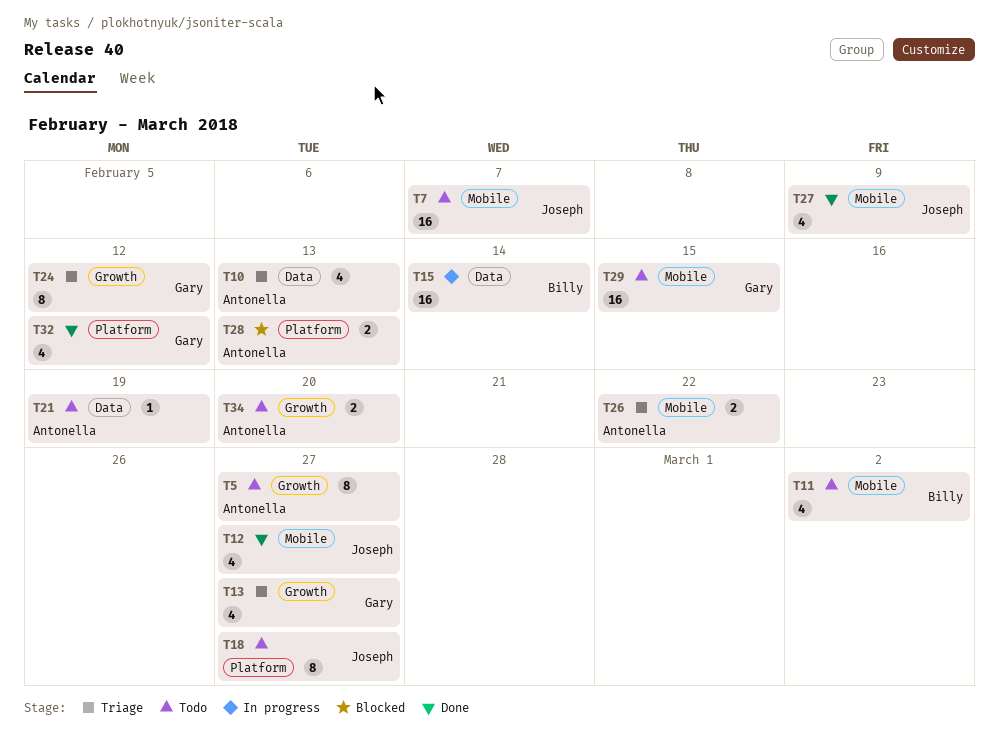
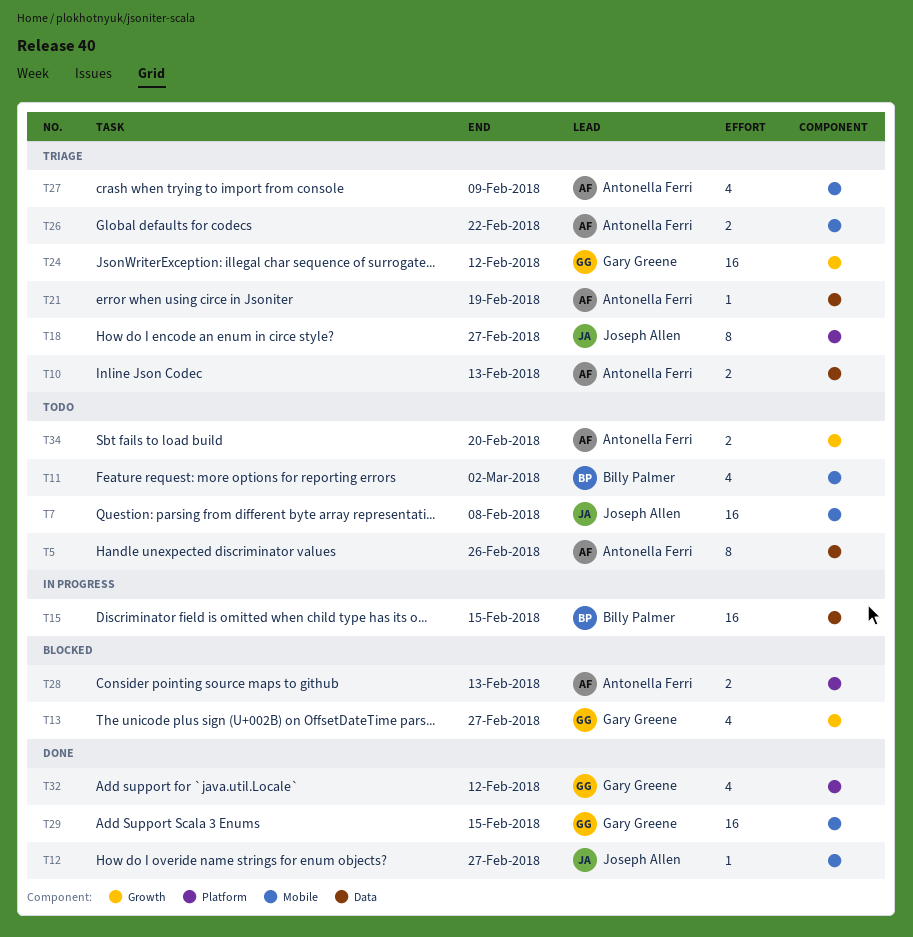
T5, label: Growth -> Data
T5, due: Feb 27 -> Feb 26
T7, due: Feb 7 -> Feb 8
T10, estimate: 4 -> 2
T12, estimate: 4 -> 1
T13, status: Triage -> Blocked
T15, due: Feb 14 -> Feb 15
T18, status: Todo -> Triage
T21, status: Todo -> Triage
T24, estimate: 8 -> 16
T27, status: Done -> Triage
T27, owner: Joseph Allen -> Antonella Ferri
T29, status: Todo -> Done

